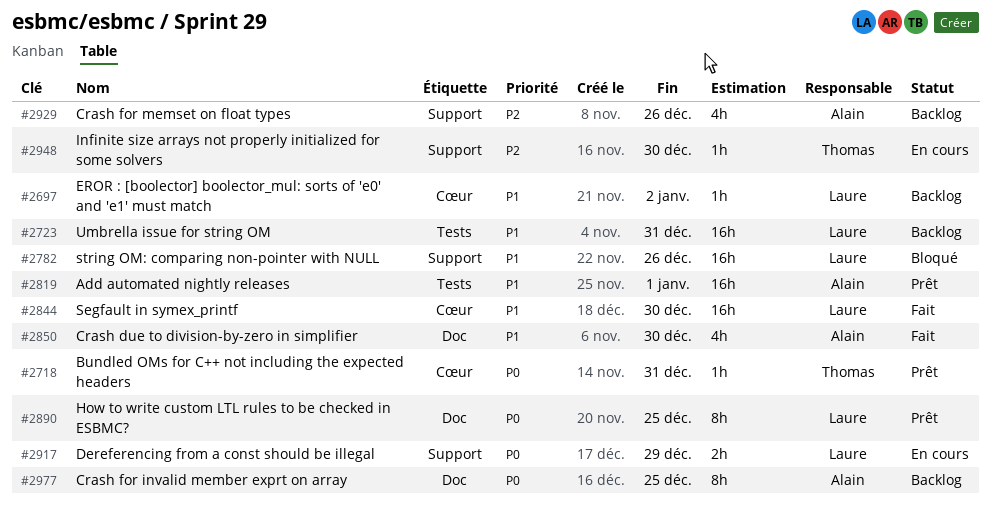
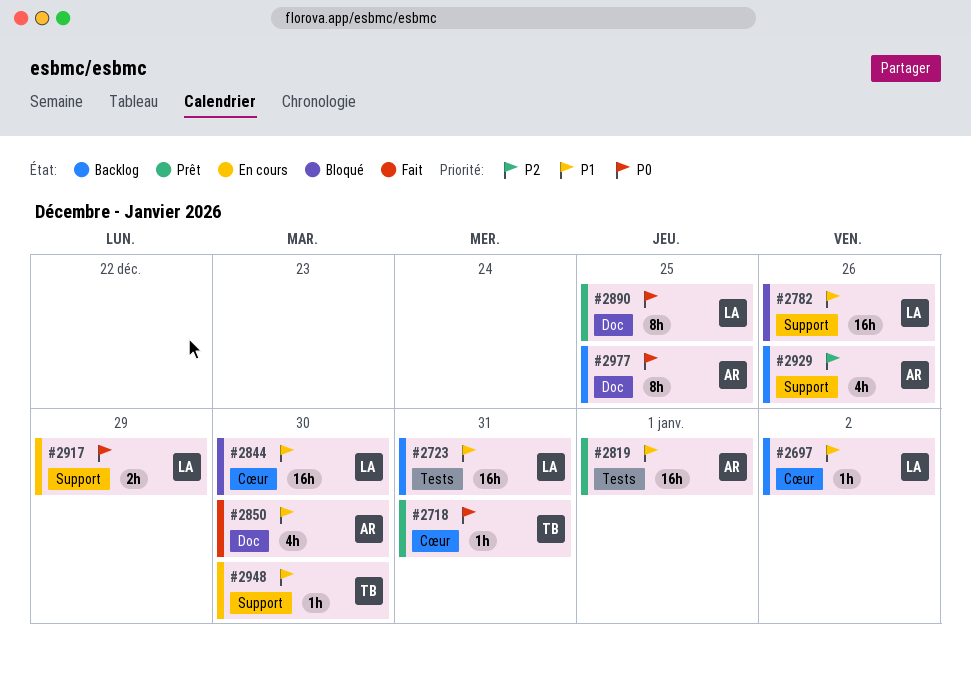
#2844, status: Fait -> Bloqué
#2948, priority: P2 -> P1

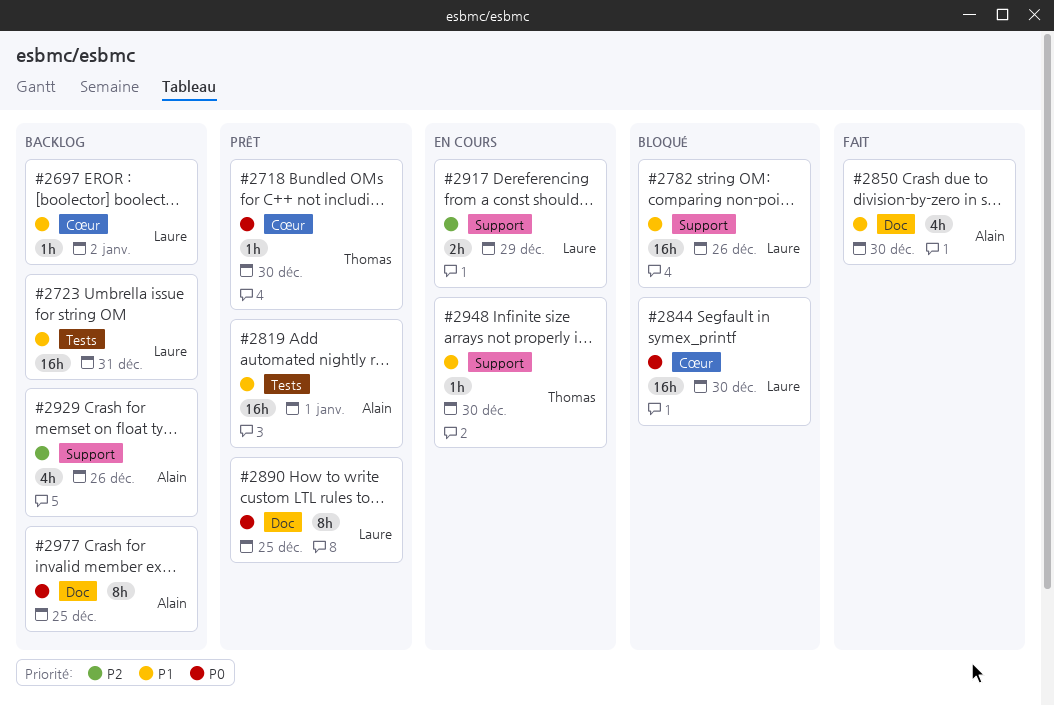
#2718, due: Dec 31 -> Dec 30
#2844, priority: P1 -> P0
#2917, priority: P0 -> P2

